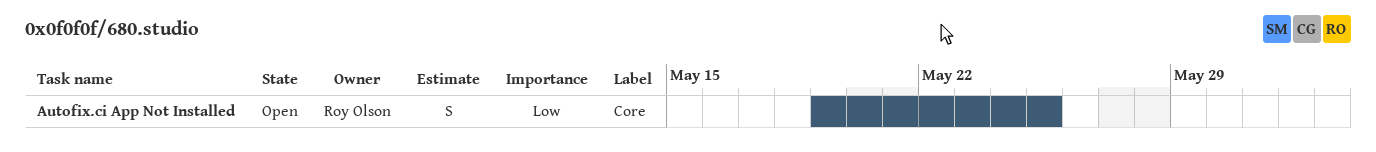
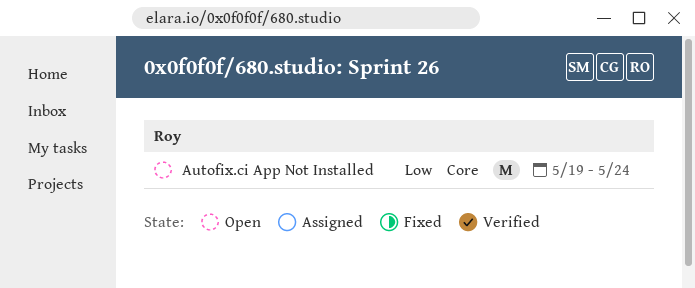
Autofix.ci App Not Installed, estimate: S -> M
Autofix.ci App Not Installed, due: May 25 -> May 24

